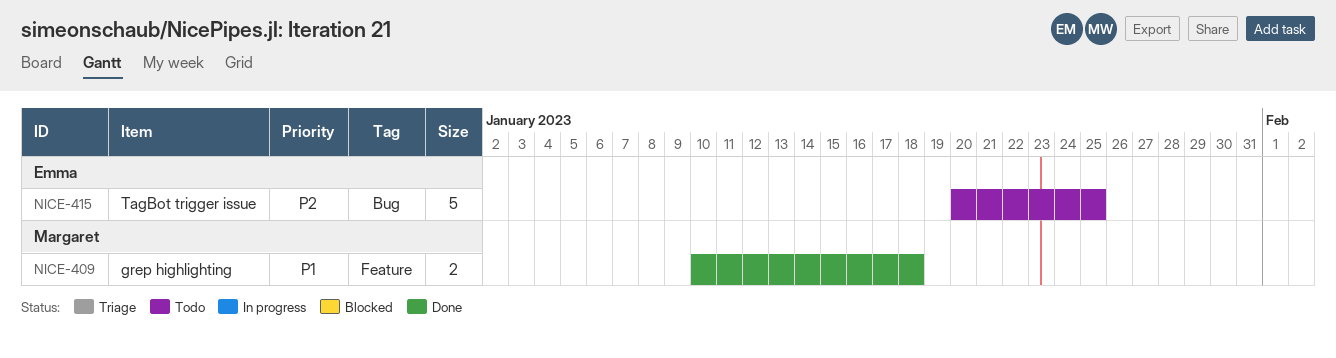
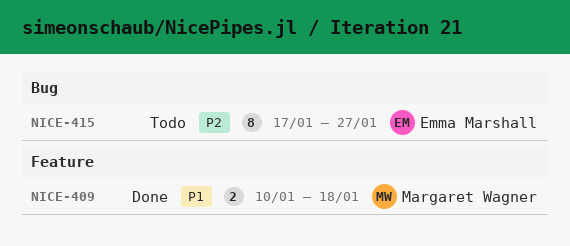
NICE-415, estimate: 5 -> 8
NICE-415, start: Jan 20 -> Jan 17
NICE-415, due: Jan 25 -> Jan 27

